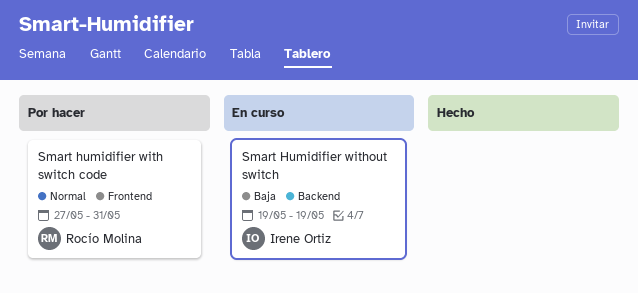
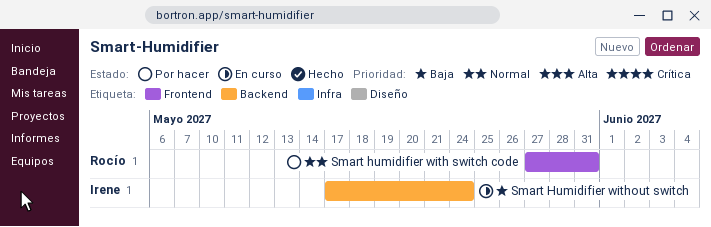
Smart Humidifier without switch, start: May 19 -> May 17
Smart Humidifier without switch, due: May 19 -> May 24

